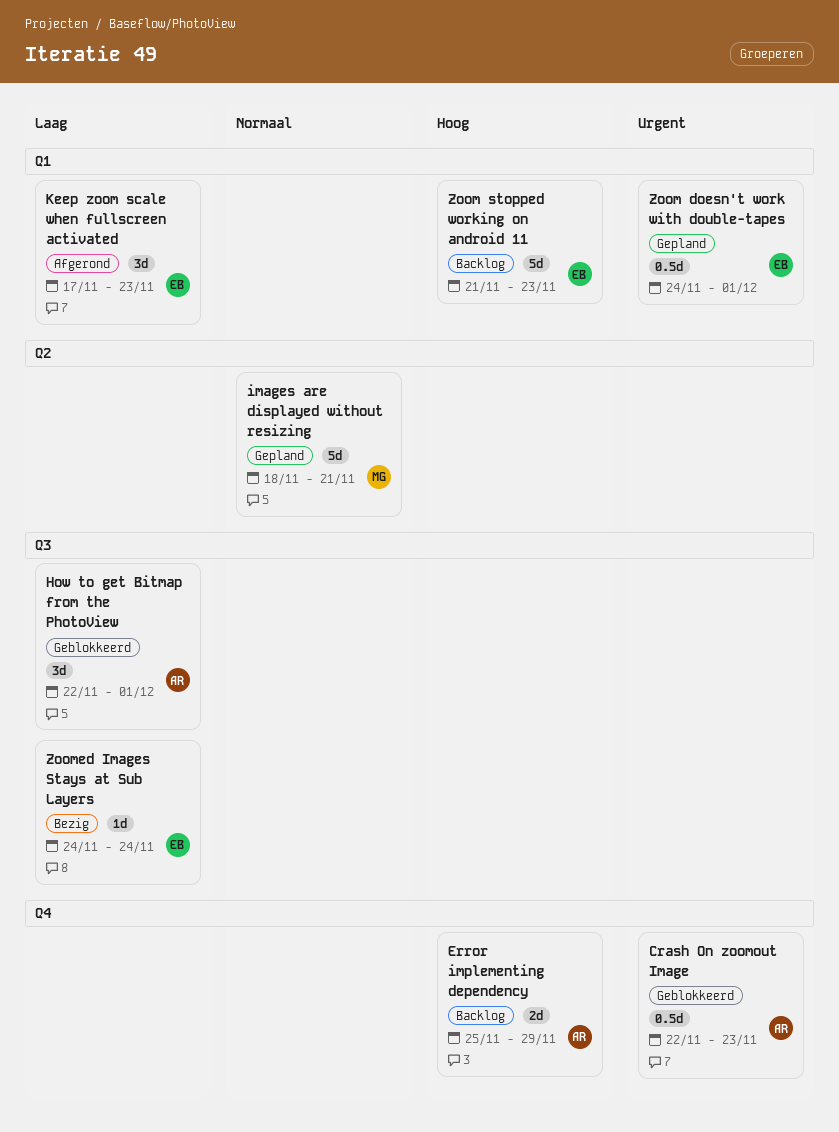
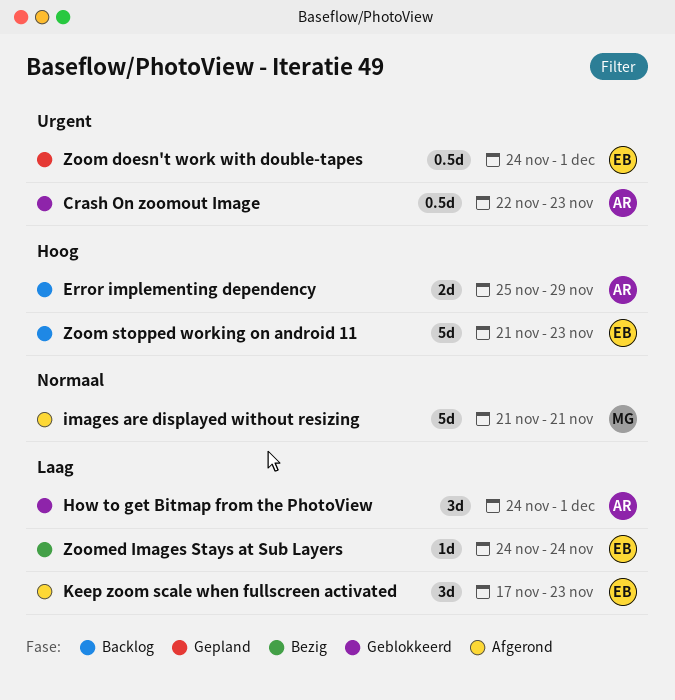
How to get Bitmap from the PhotoView, start: Nov 22 -> Nov 24
images are displayed without resizing, status: Gepland -> Afgerond
images are displayed without resizing, start: Nov 18 -> Nov 21

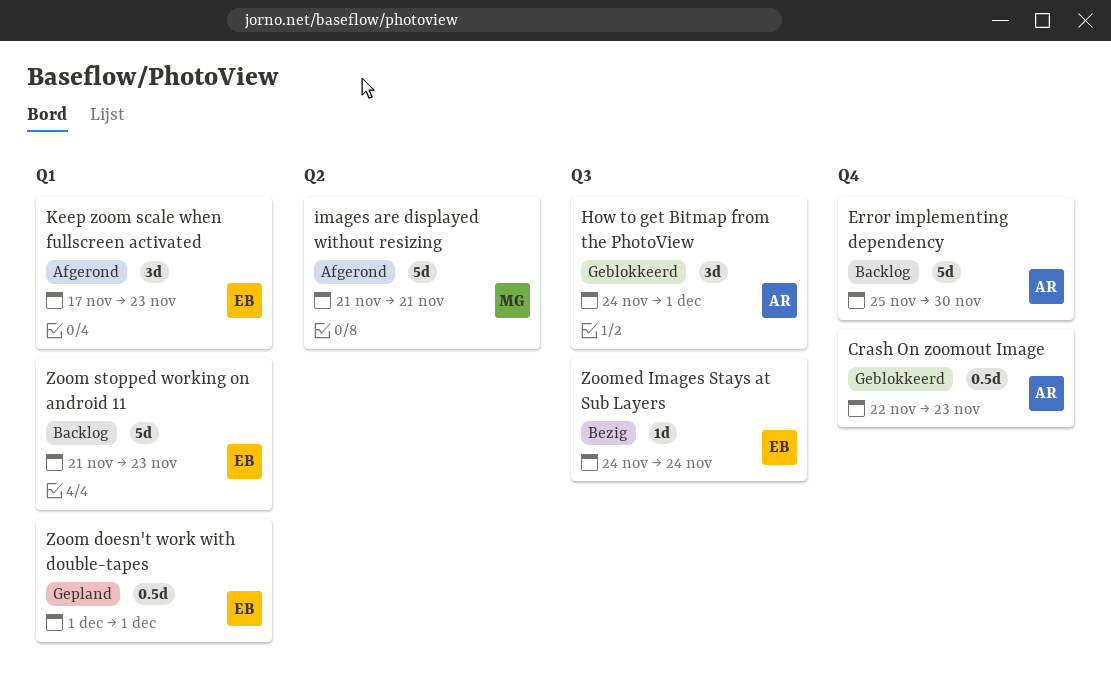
Error implementing dependency, estimate: 2d -> 5d
Error implementing dependency, due: Nov 29 -> Nov 30
Zoom doesn't work with double-tapes, start: Nov 24 -> Dec 1

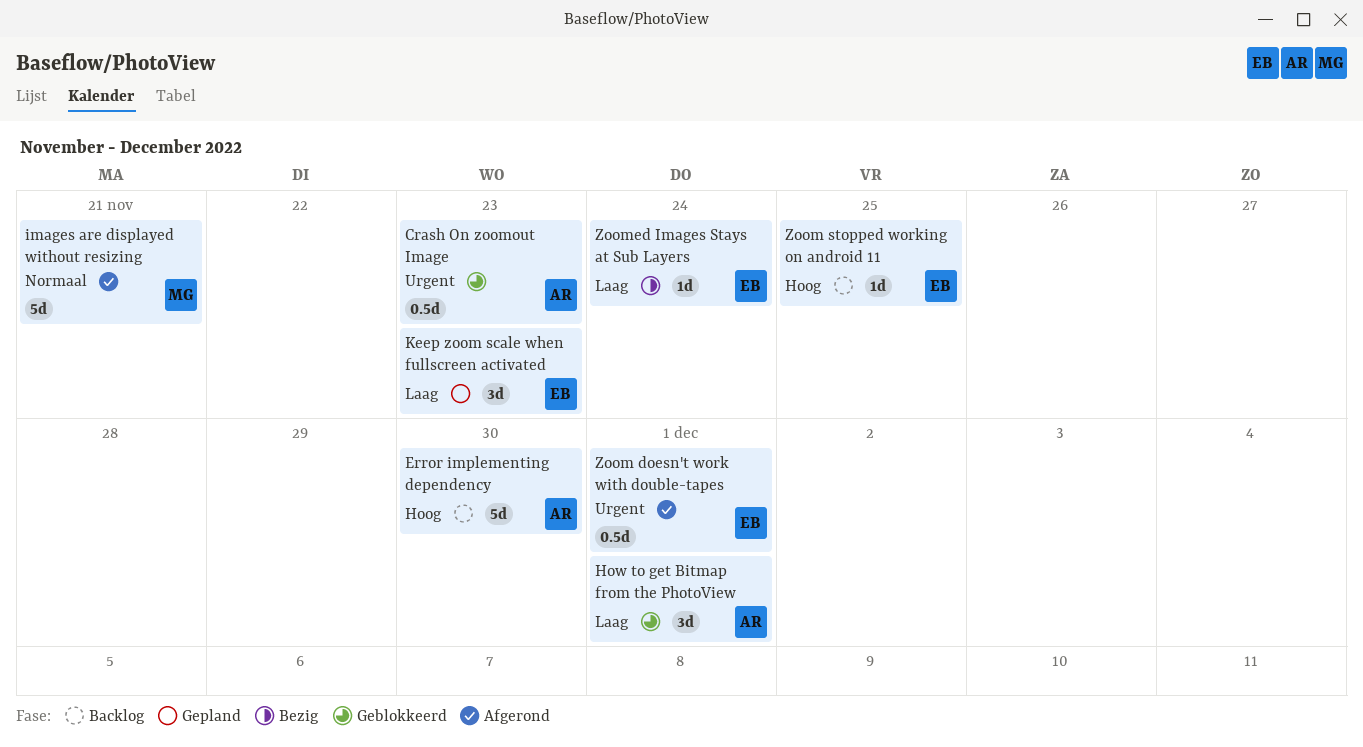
Keep zoom scale when fullscreen activated, status: Afgerond -> Gepland
Zoom doesn't work with double-tapes, status: Gepland -> Afgerond
Zoom stopped working on android 11, estimate: 5d -> 1d
Zoom stopped working on android 11, due: Nov 23 -> Nov 25

